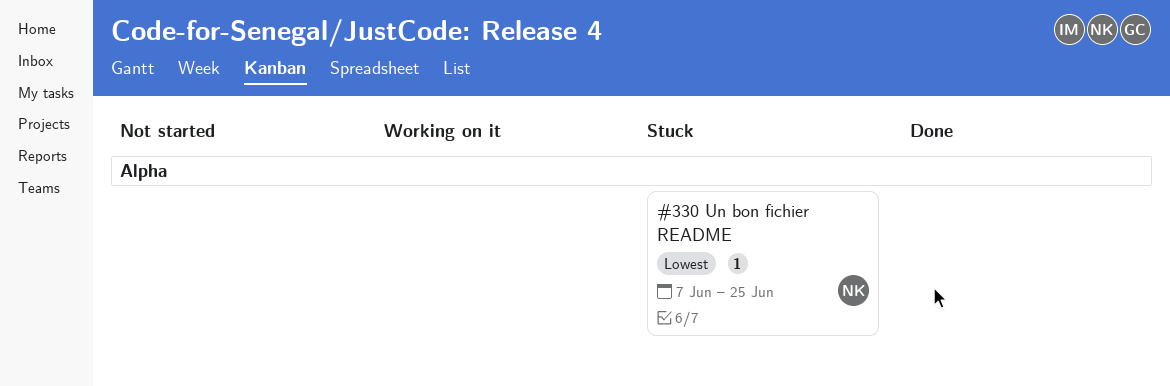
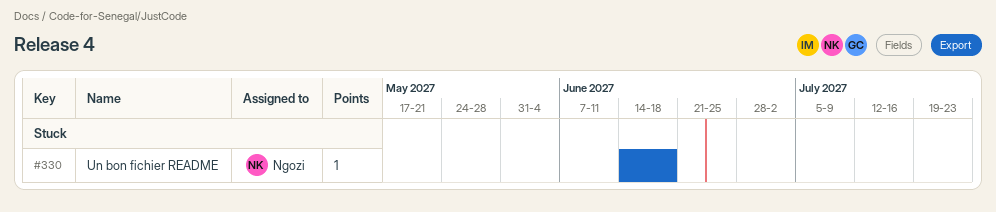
#330, start: Jun 7 -> Jun 14
#330, due: Jun 25 -> Jun 18

